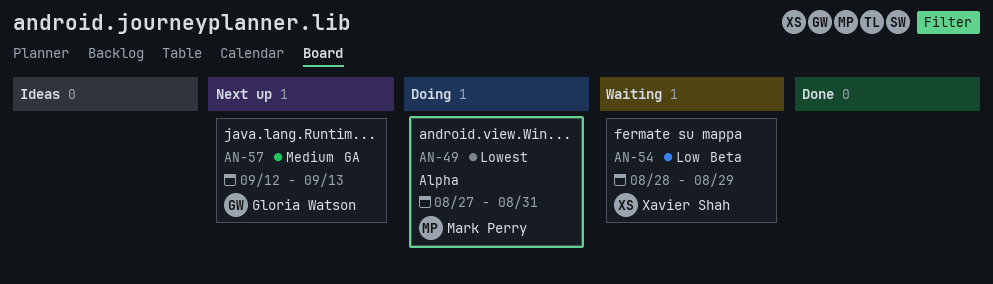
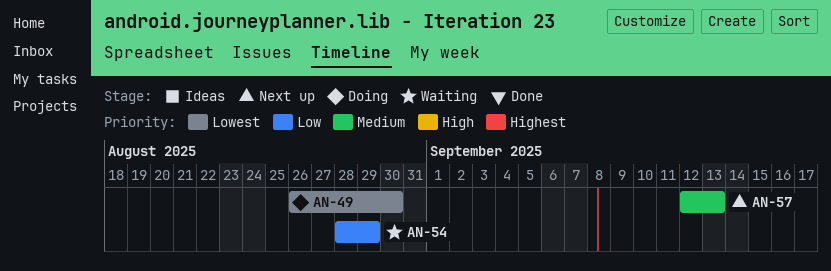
AN-49, start: Aug 27 -> Aug 26
AN-49, due: Aug 31 -> Aug 30

